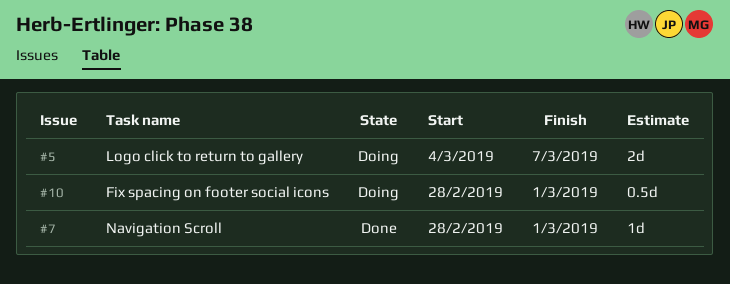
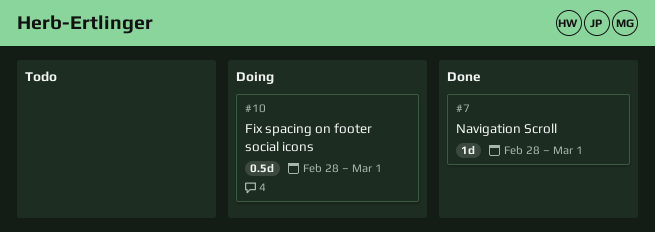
#5: present -> none

